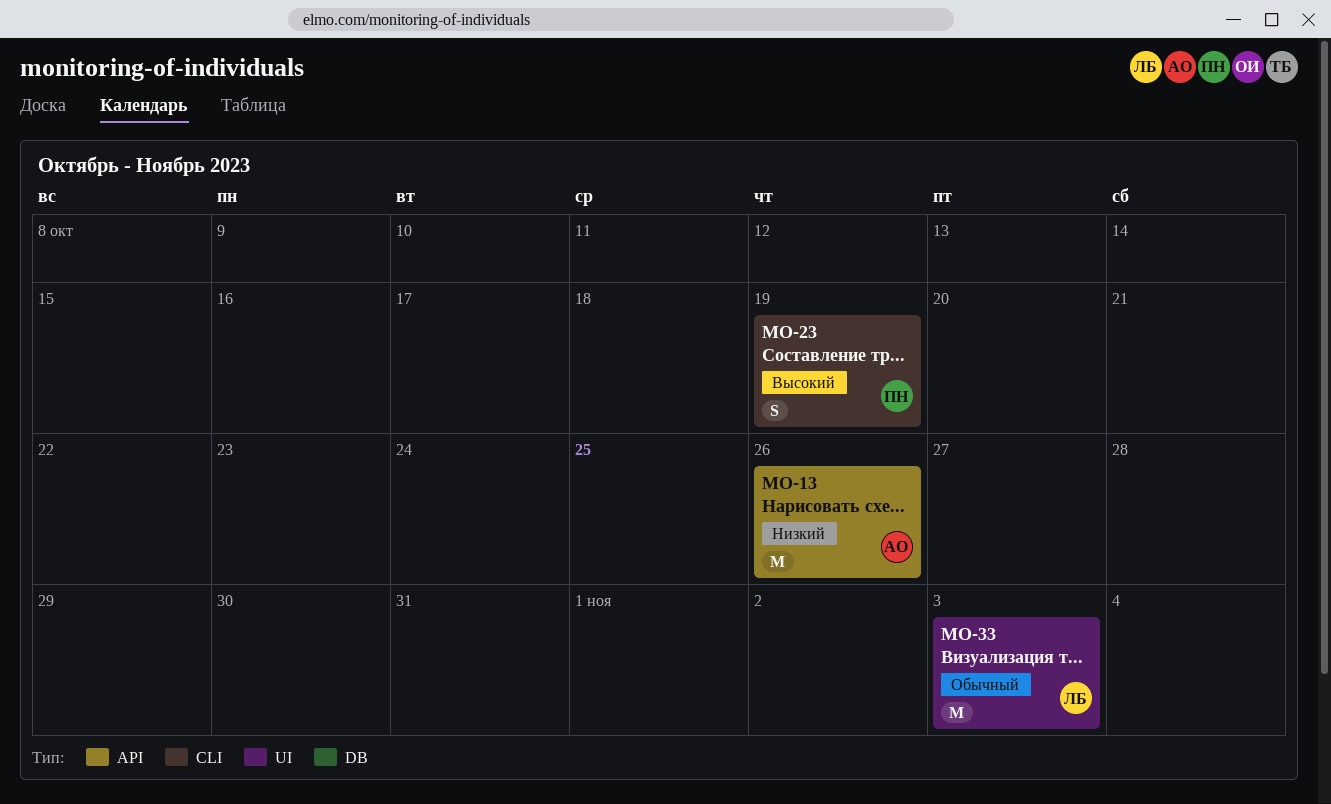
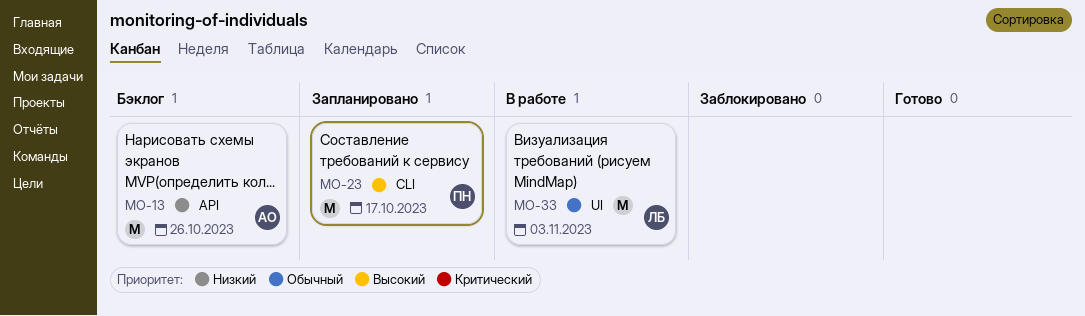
MO-23, estimate: S -> M
MO-23, due: Oct 19 -> Oct 17

